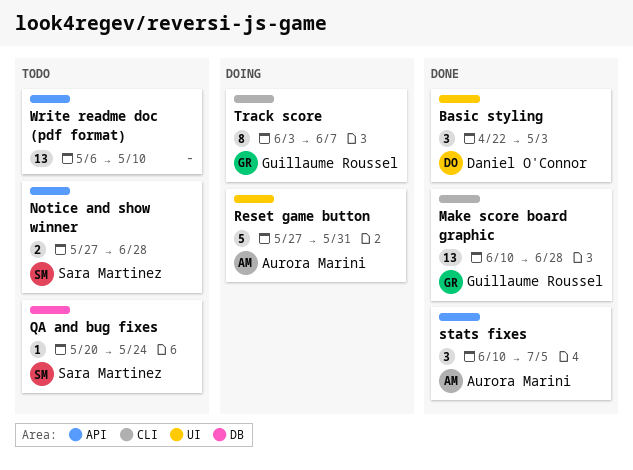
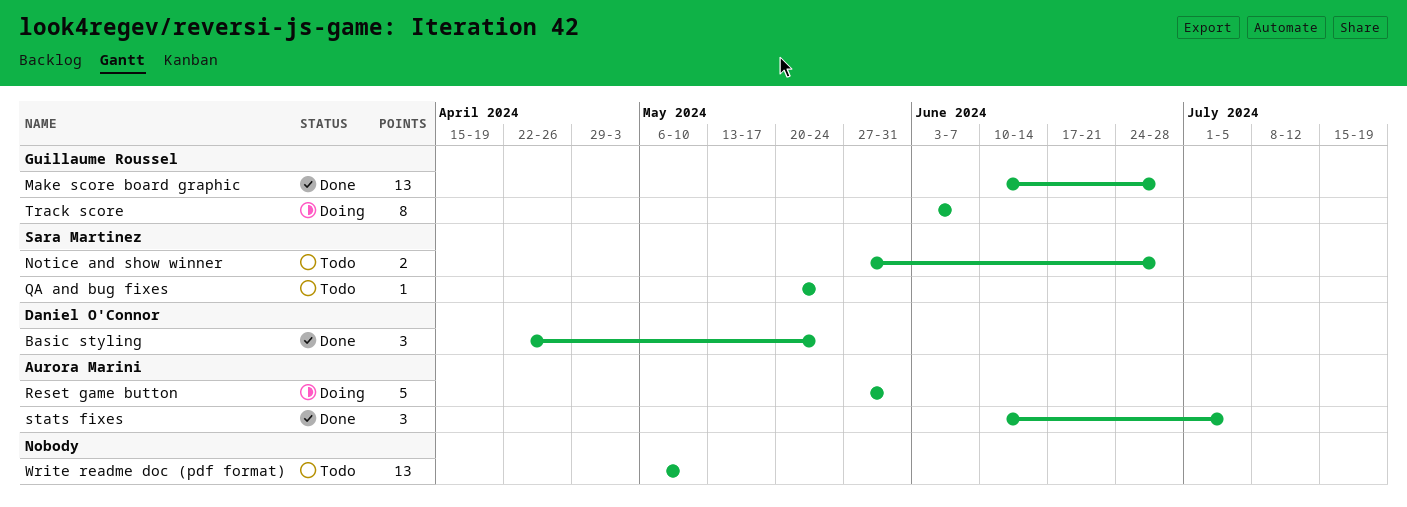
Basic styling, due: May 3 -> May 24

